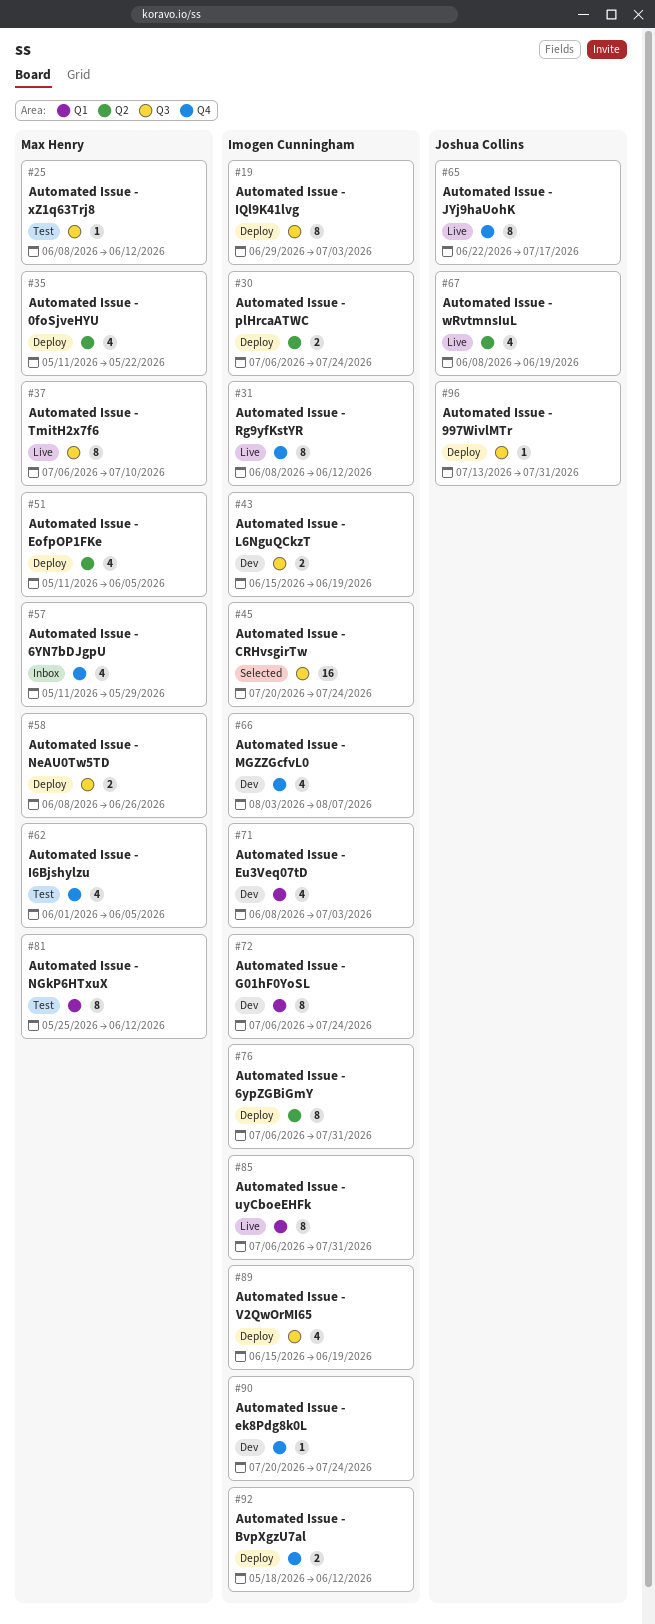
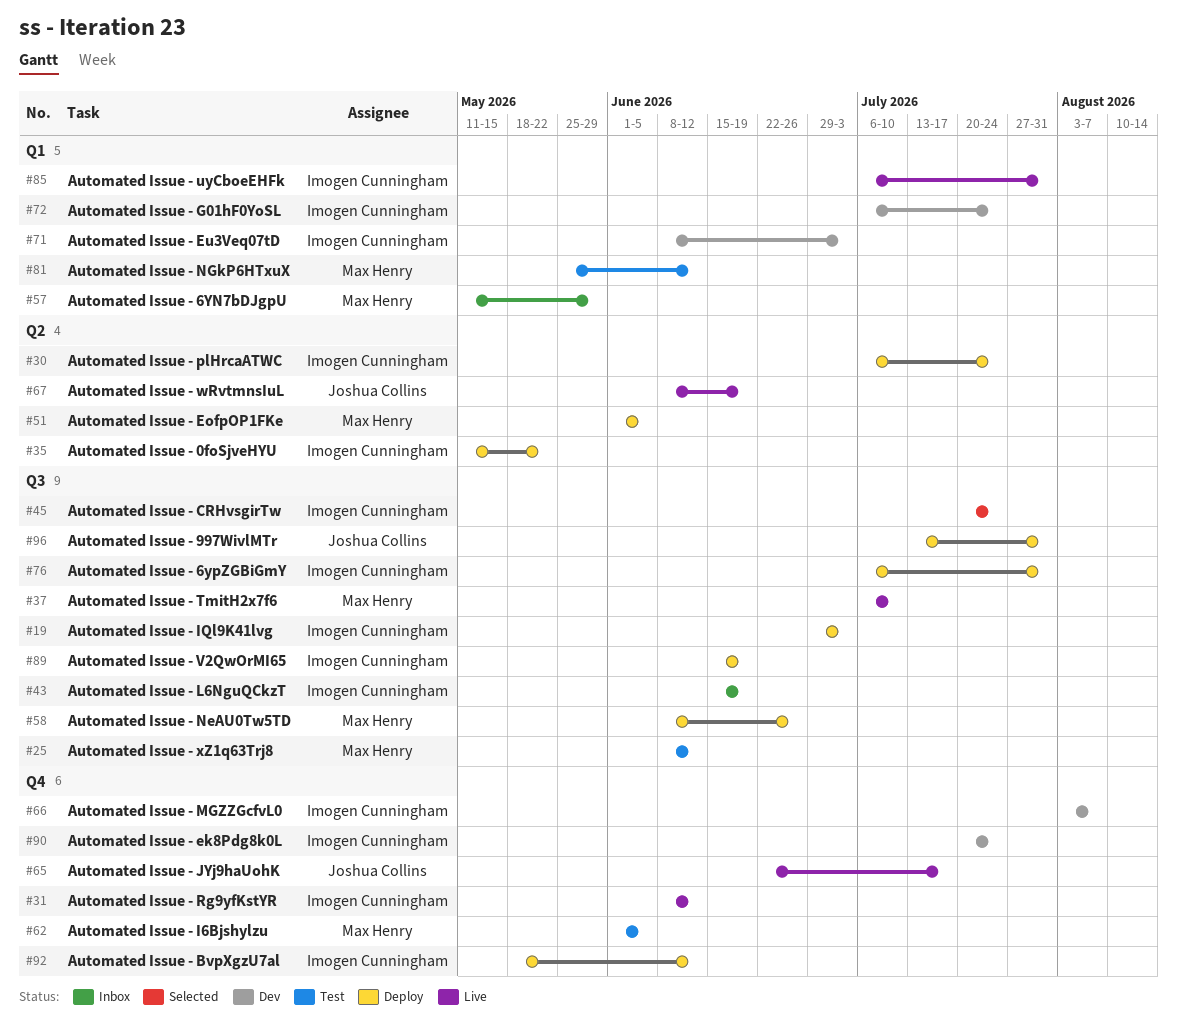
#35, owner: Max Henry -> Imogen Cunningham
#43, status: Dev -> Inbox
#51, start: May 11 -> Jun 1
#57, label: Q4 -> Q1
#76, label: Q2 -> Q3

